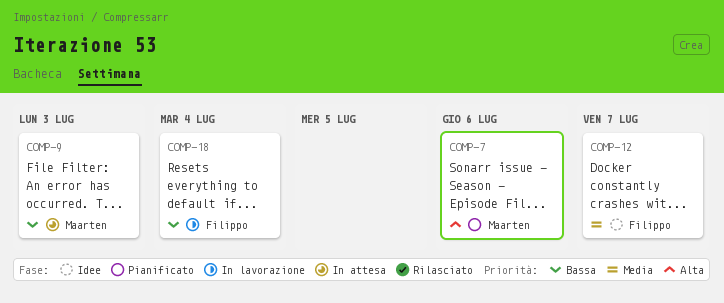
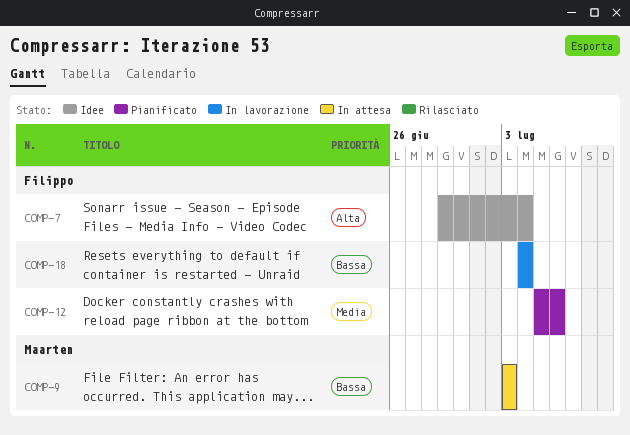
COMP-7, status: Pianificato -> Idee
COMP-7, owner: Maarten -> Filippo
COMP-7, due: Jul 6 -> Jul 4
COMP-12, status: Idee -> Pianificato
COMP-12, due: Jul 7 -> Jul 6

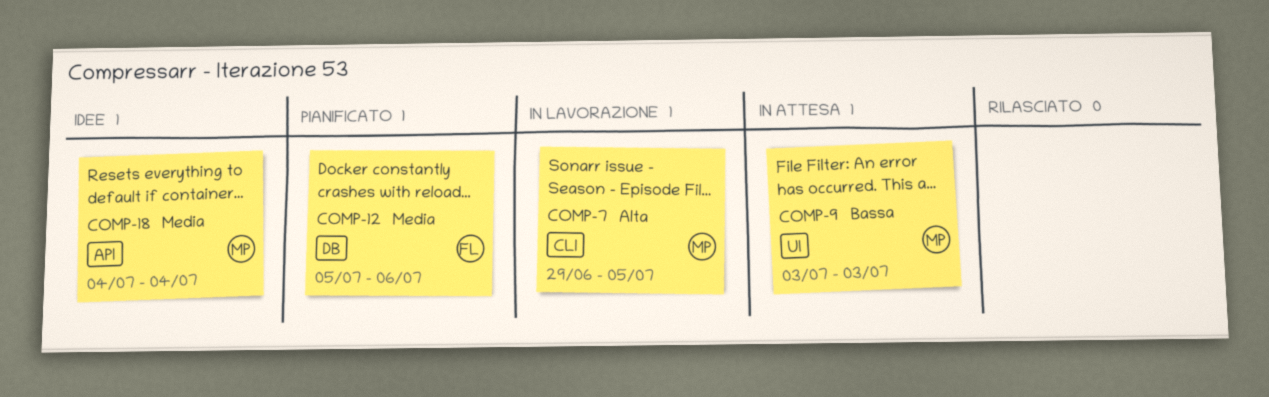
COMP-7, status: Idee -> In lavorazione
COMP-7, owner: Filippo -> Maarten
COMP-7, due: Jul 4 -> Jul 5
COMP-18, status: In lavorazione -> Idee
COMP-18, owner: Filippo -> Maarten
COMP-18, priority: Bassa -> Media

